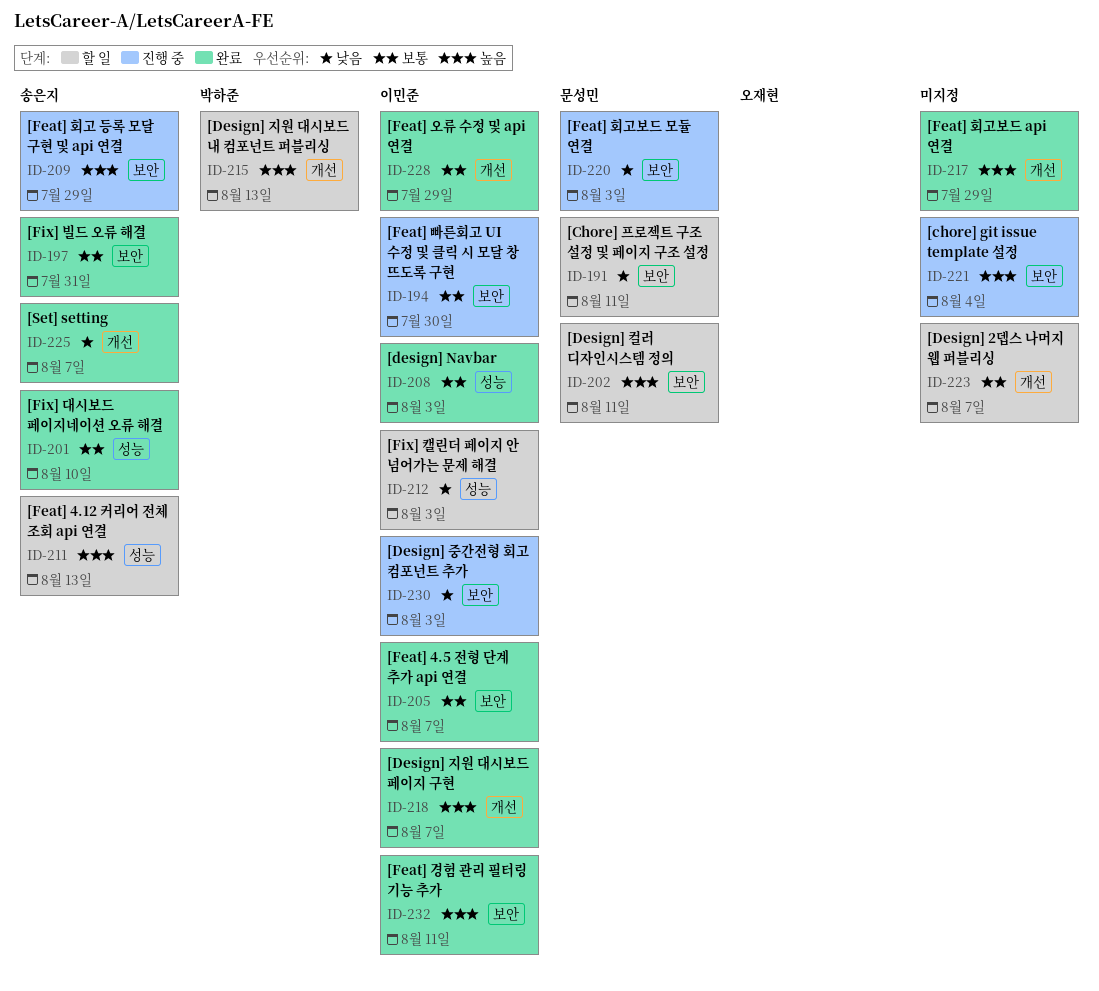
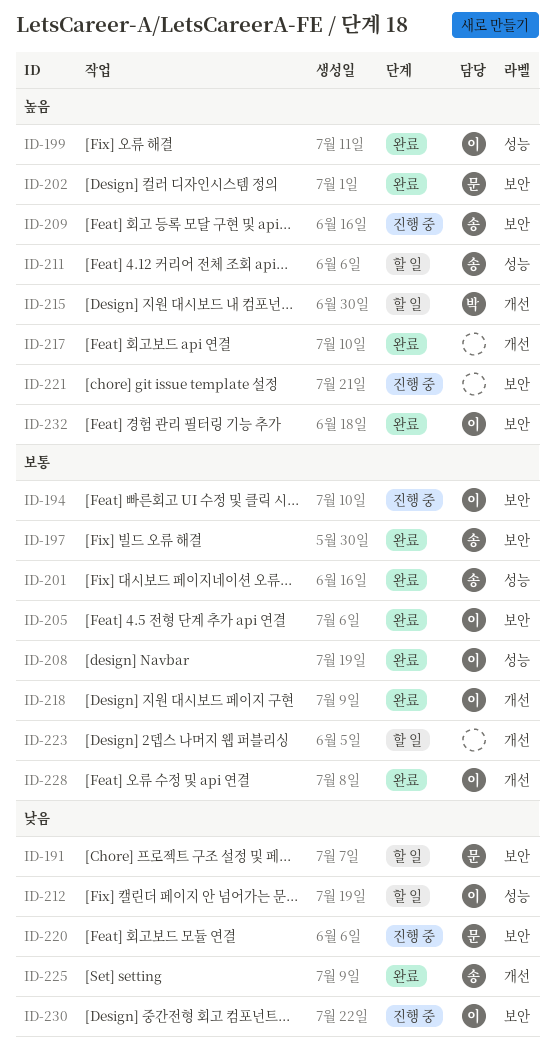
ID-199: none -> present
ID-202, status: 할 일 -> 완료
ID-218, priority: 높음 -> 보통

